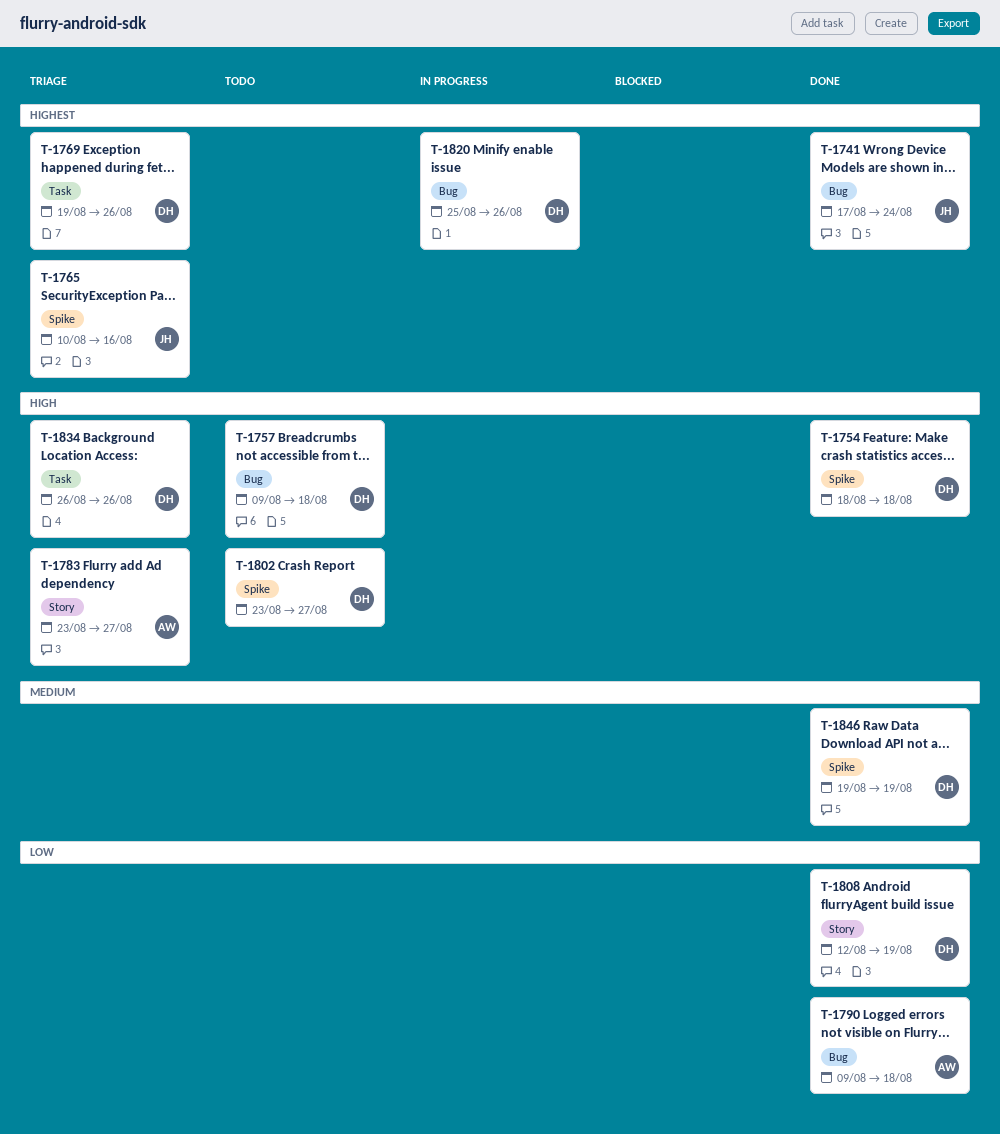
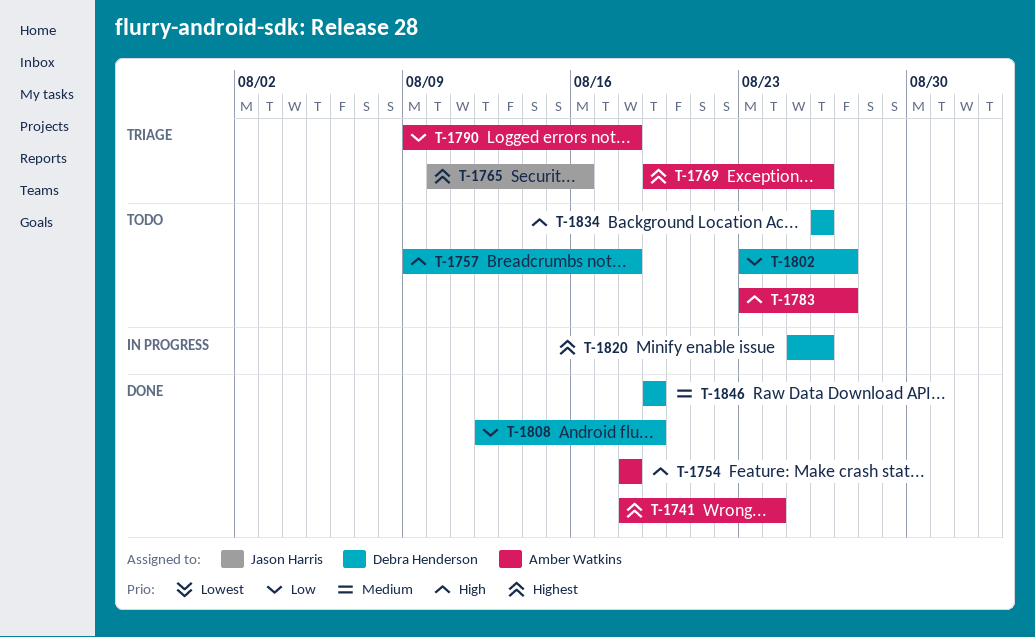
T-1741, owner: Jason Harris -> Amber Watkins
T-1741, start: Aug 17 -> Aug 18
T-1754, owner: Debra Henderson -> Amber Watkins
T-1769, owner: Debra Henderson -> Amber Watkins
T-1783, status: Triage -> Todo
T-1790, status: Done -> Triage
T-1802, priority: High -> Low
T-1834, status: Triage -> Todo

